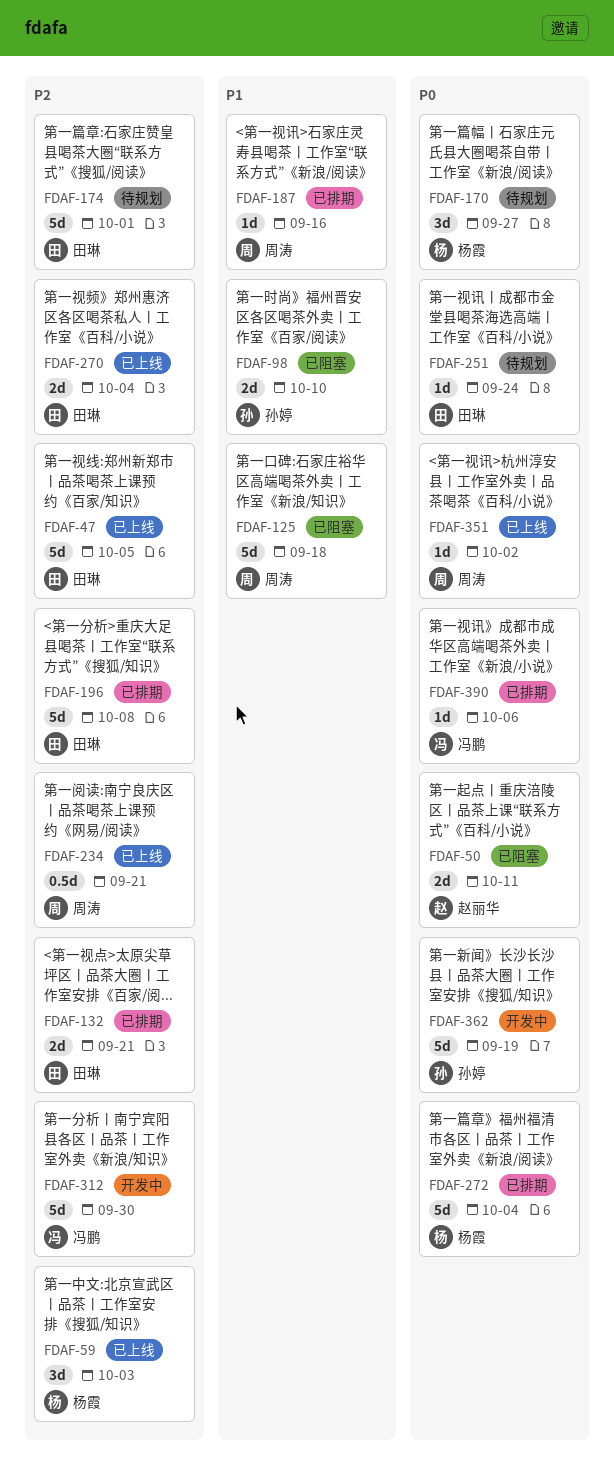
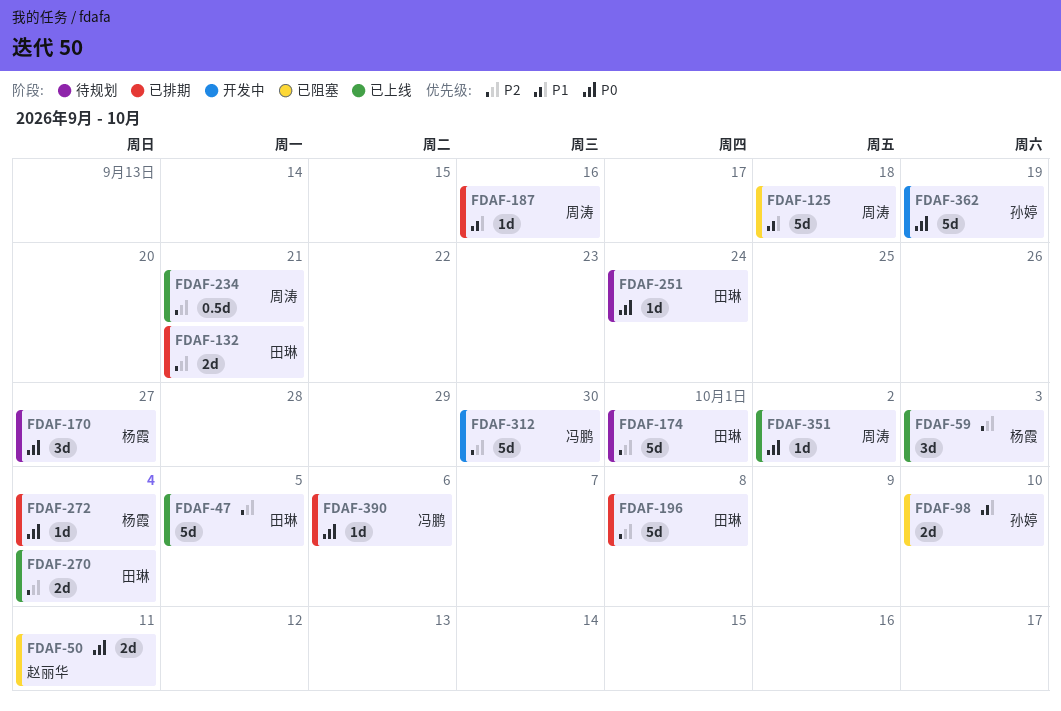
FDAF-272, estimate: 5d -> 1d

